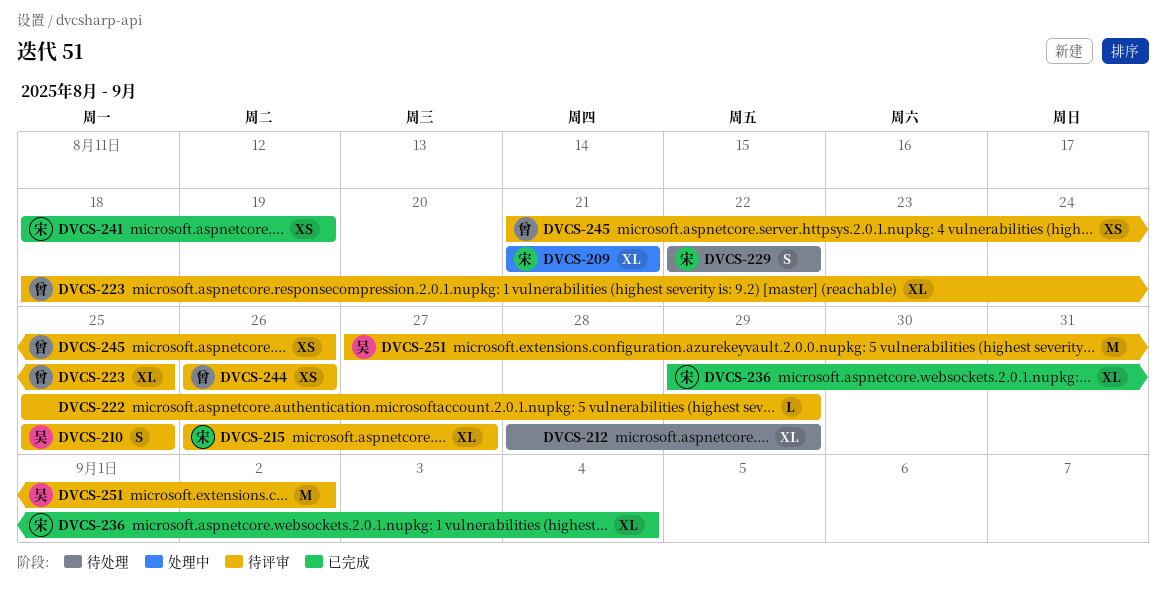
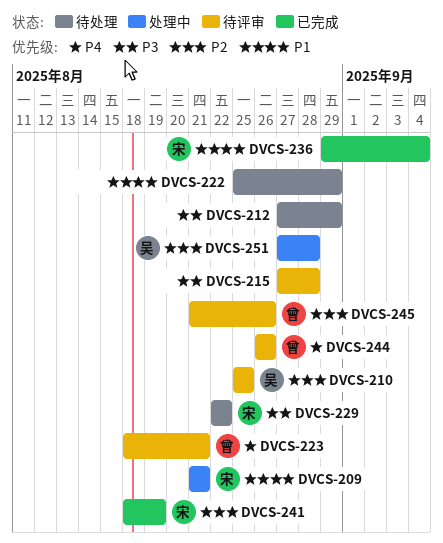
DVCS-212, start: Aug 28 -> Aug 27
DVCS-215, owner: 宋 -> none
DVCS-215, start: Aug 26 -> Aug 27
DVCS-215, due: Aug 27 -> Aug 28
DVCS-222, status: 待评审 -> 待处理
DVCS-223, due: Aug 25 -> Aug 21
DVCS-251, status: 待评审 -> 处理中
DVCS-251, due: Sep 2 -> Aug 28

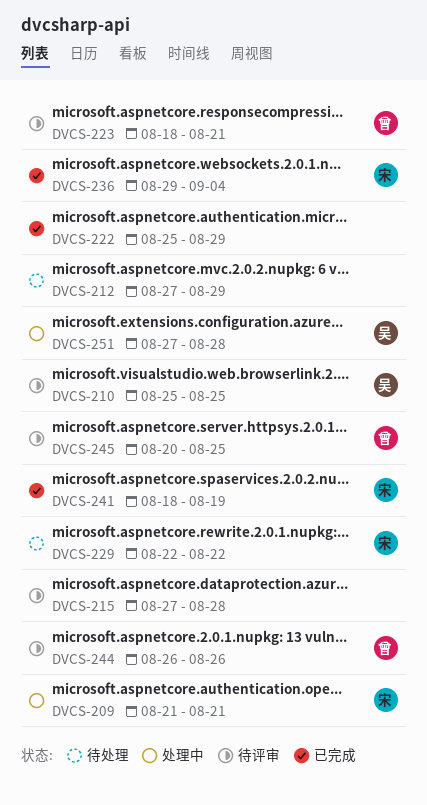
DVCS-222, status: 待处理 -> 已完成
DVCS-245, start: Aug 21 -> Aug 20
DVCS-245, due: Aug 26 -> Aug 25

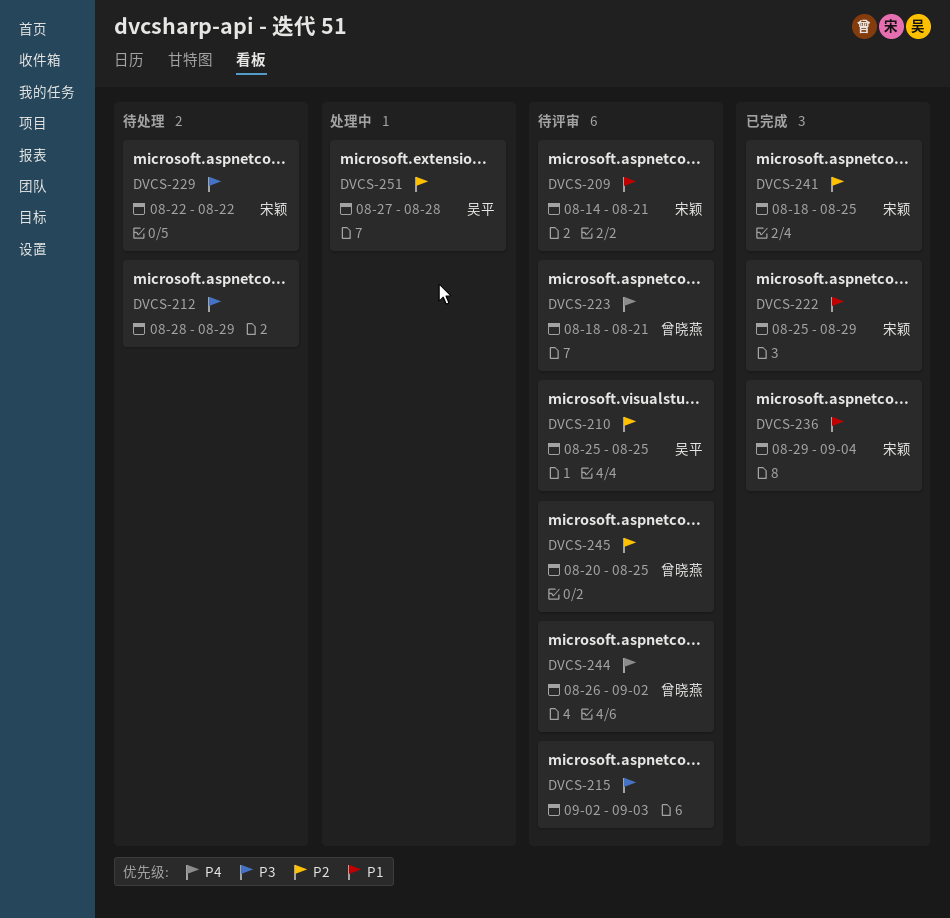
DVCS-209, status: 处理中 -> 待评审
DVCS-209, start: Aug 21 -> Aug 14
DVCS-212, start: Aug 27 -> Aug 28
DVCS-215, start: Aug 27 -> Sep 2
DVCS-215, due: Aug 28 -> Sep 3
DVCS-222, owner: none -> 宋颖
DVCS-241, due: Aug 19 -> Aug 25
DVCS-244, due: Aug 26 -> Sep 2

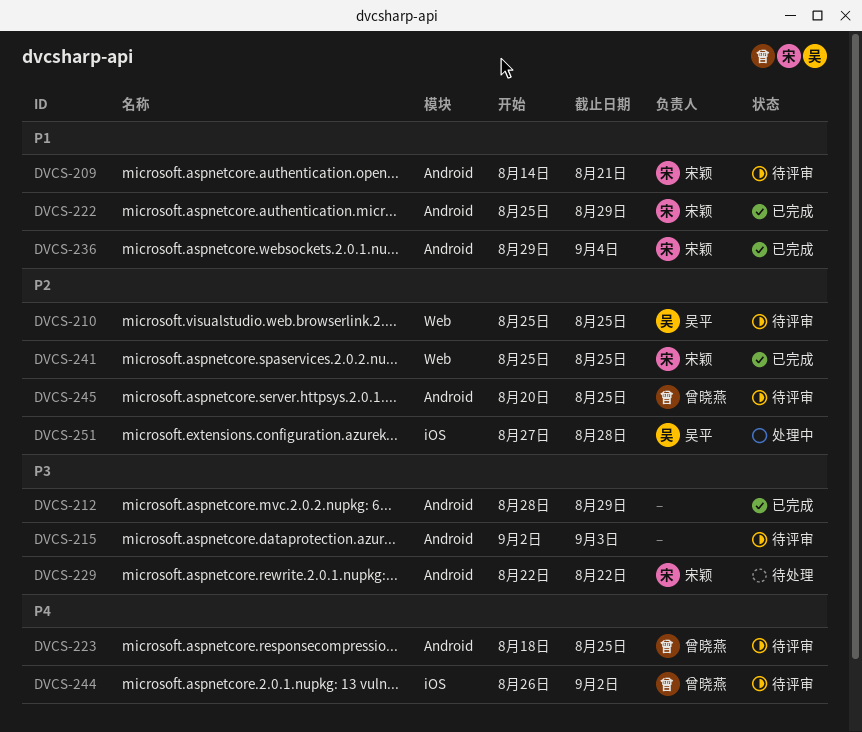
DVCS-212, status: 待处理 -> 已完成
DVCS-223, due: Aug 21 -> Aug 25
DVCS-241, start: Aug 18 -> Aug 25

